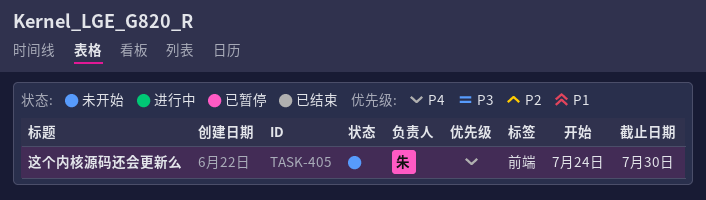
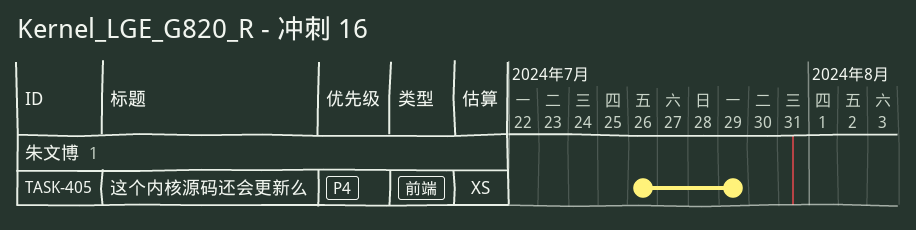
TASK-405, start: Jul 24 -> Jul 26
TASK-405, due: Jul 30 -> Jul 29

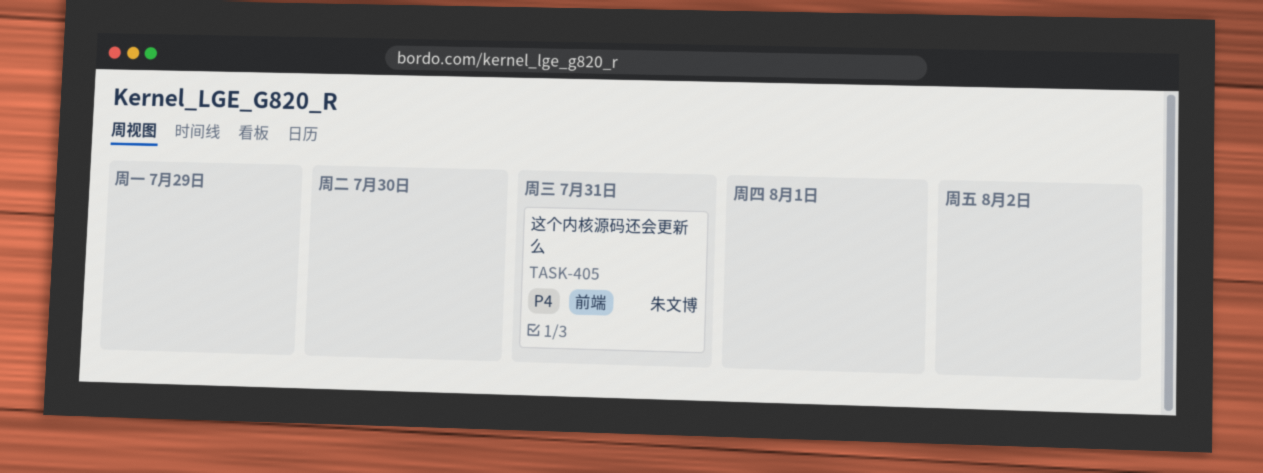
TASK-405, due: Jul 29 -> Jul 31

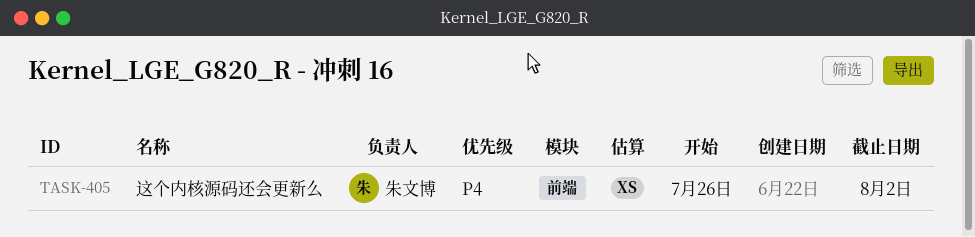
TASK-405, due: Jul 31 -> Aug 2

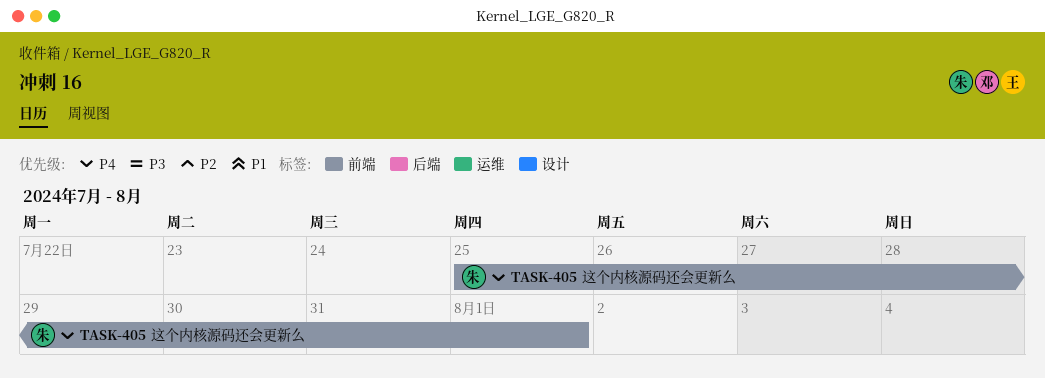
TASK-405, start: Jul 26 -> Jul 25
TASK-405, due: Aug 2 -> Aug 1

